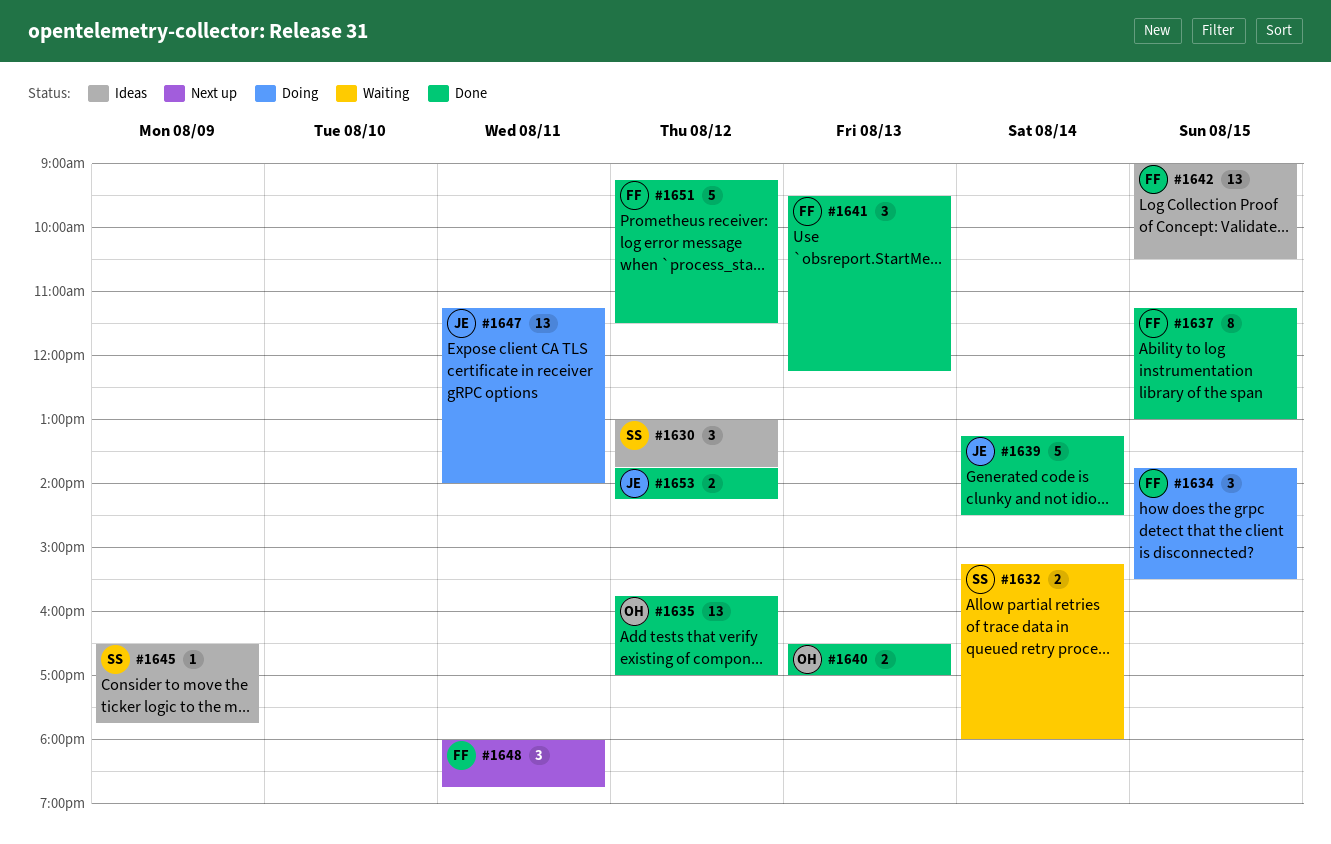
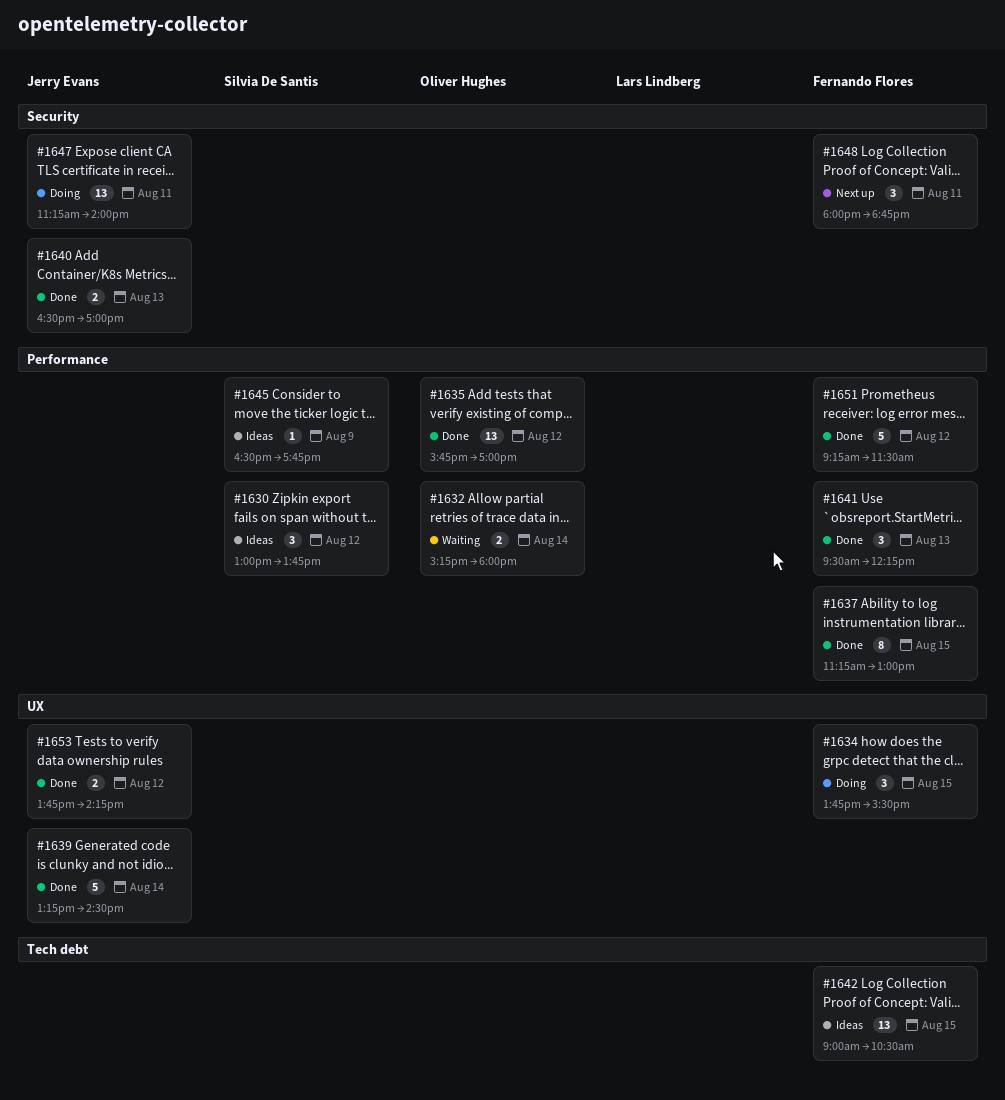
#1632, owner: Silvia De Santis -> Oliver Hughes
#1640, owner: Oliver Hughes -> Jerry Evans

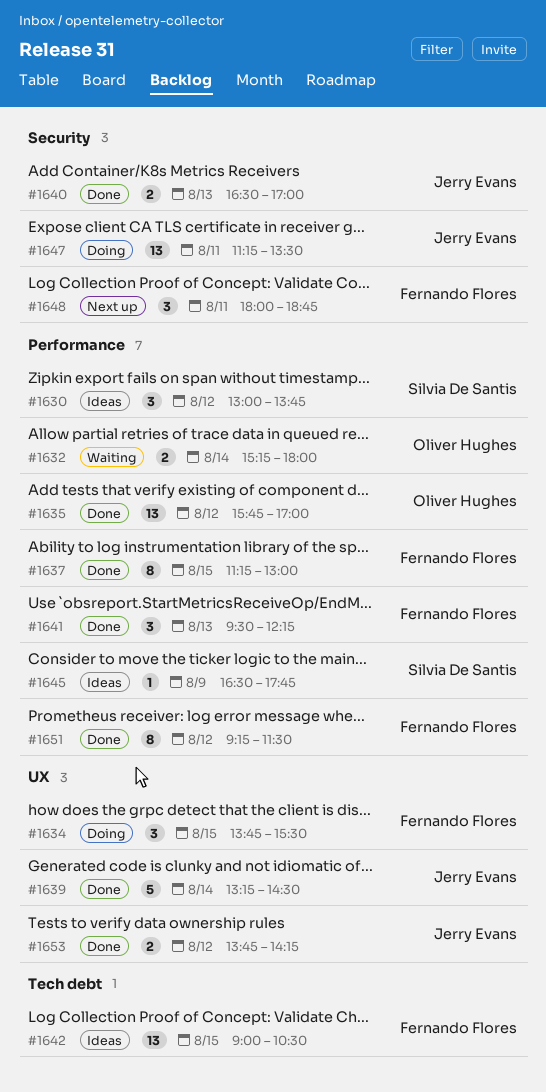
#1647, ends: 14:00 -> 13:30
#1651, estimate: 5 -> 8

